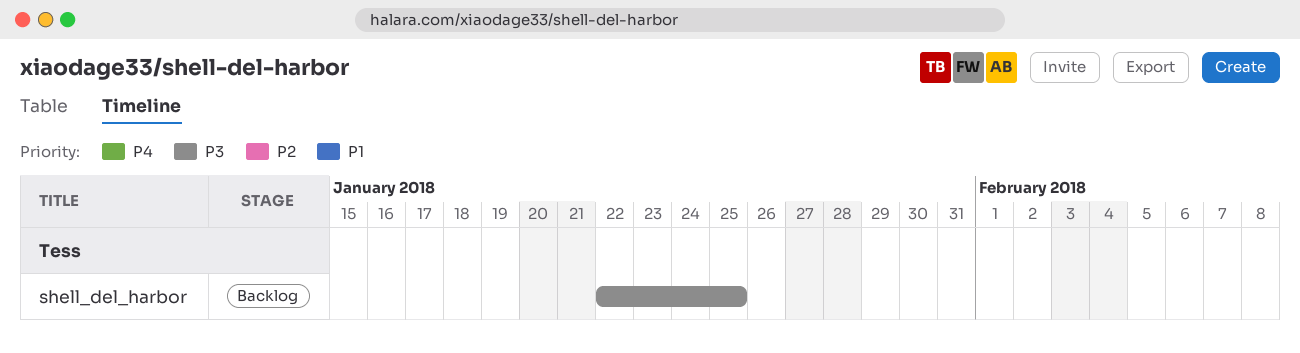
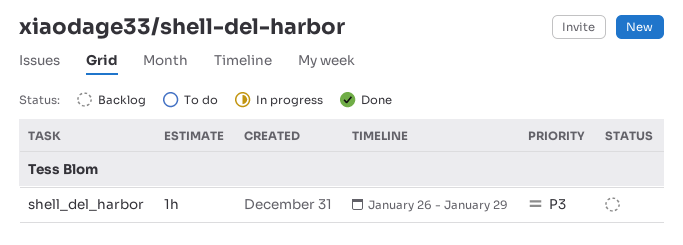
shell_del_harbor, start: Jan 22 -> Jan 26
shell_del_harbor, due: Jan 25 -> Jan 29

